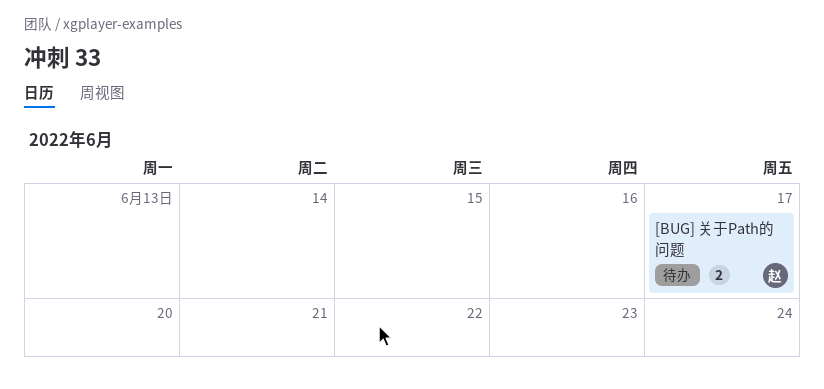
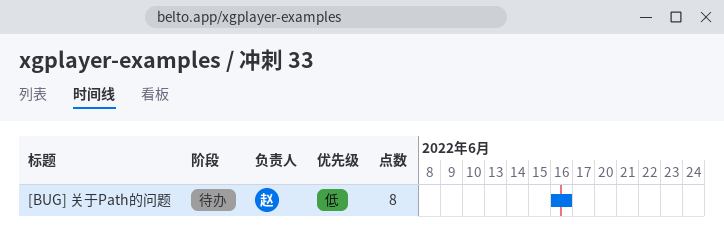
[BUG] 关于Path的问题, estimate: 2 -> 8
[BUG] 关于Path的问题, due: Jun 17 -> Jun 16

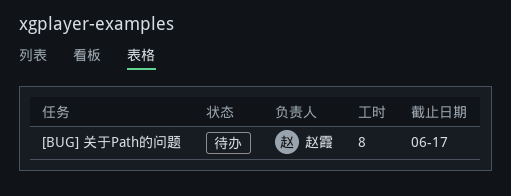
[BUG] 关于Path的问题, due: Jun 16 -> Jun 17

